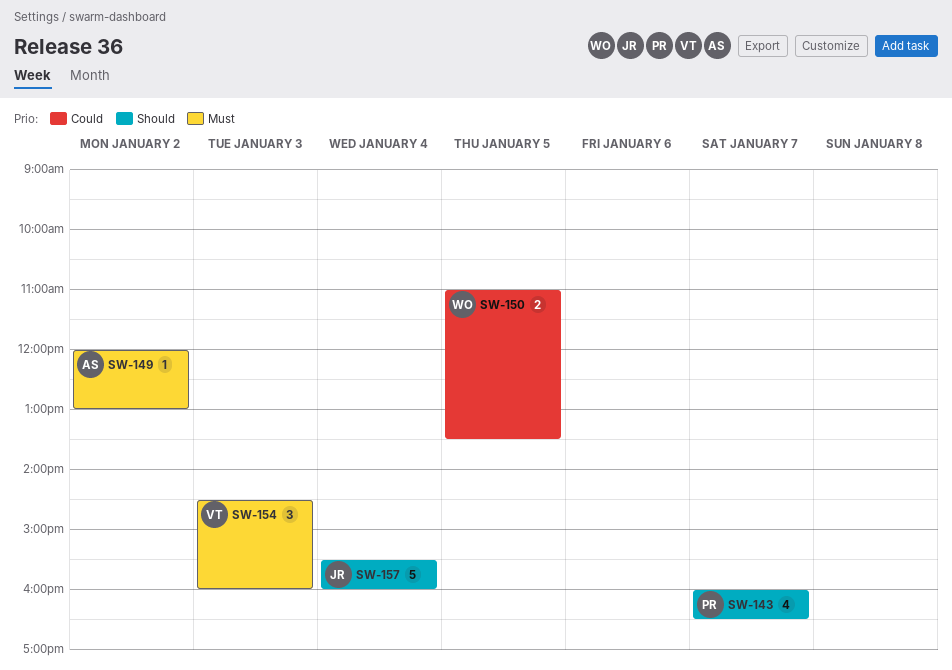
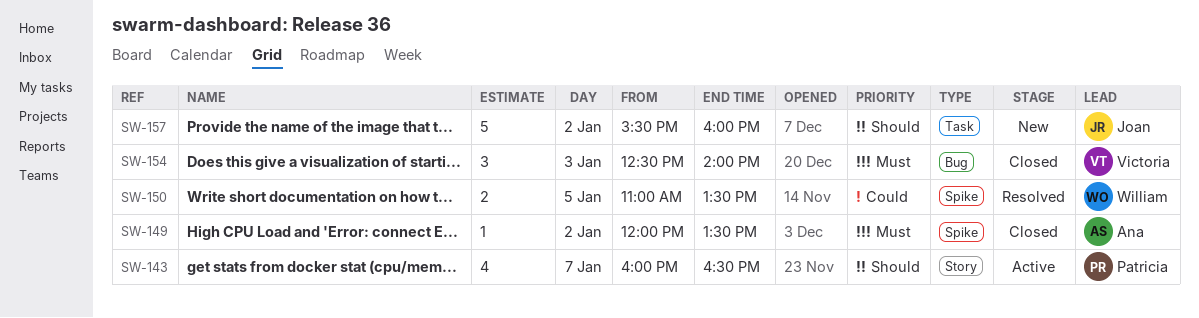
SW-149, ends: 13:00 -> 13:30
SW-154, begins: 14:30 -> 12:30
SW-154, ends: 16:00 -> 14:00
SW-157, day: Jan 4 -> Jan 2

